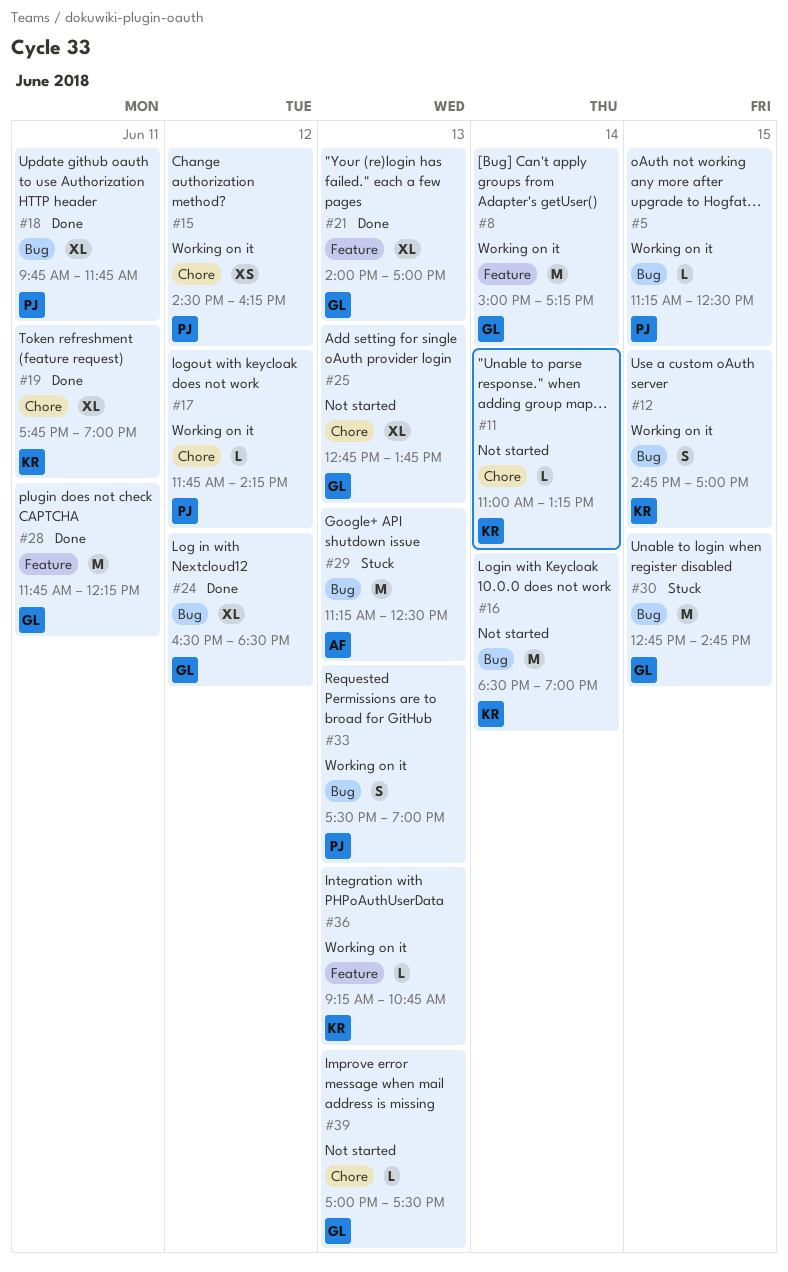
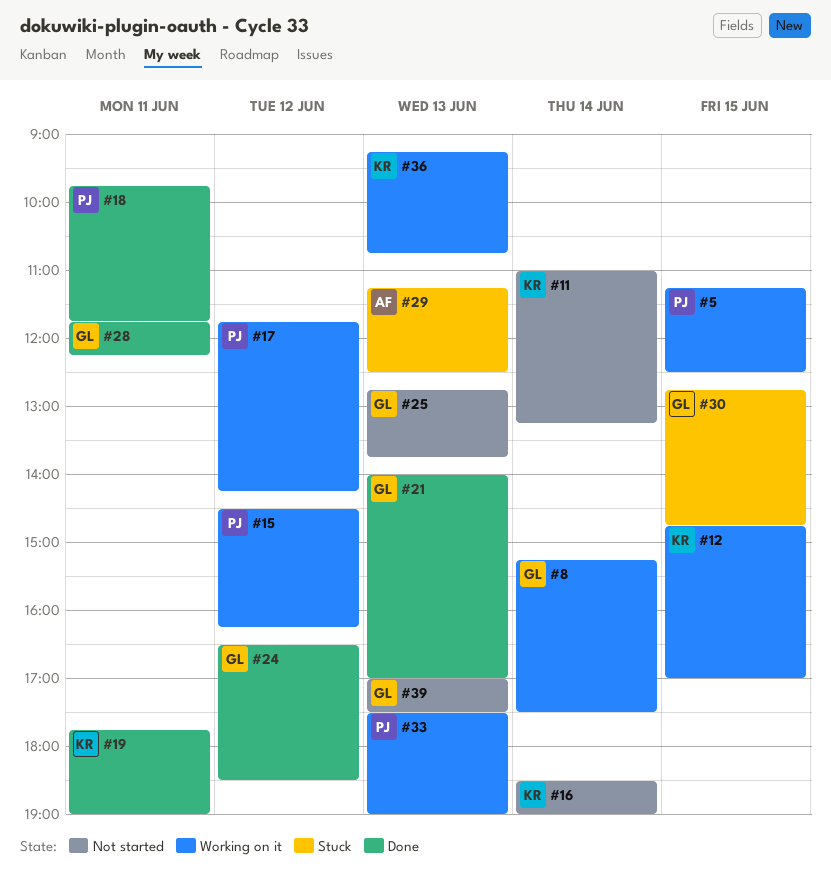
#8, begins: 15:00 -> 15:15
#8, ends: 17:15 -> 17:30

